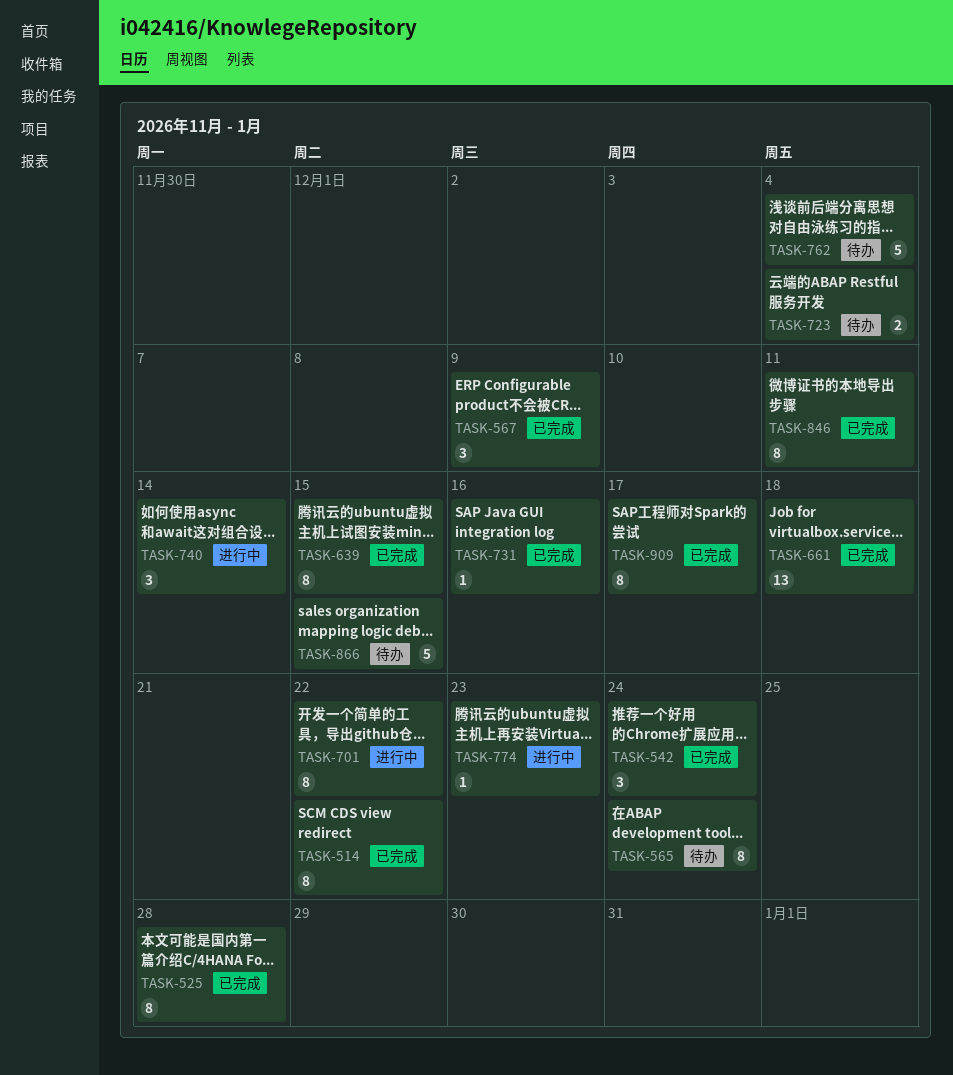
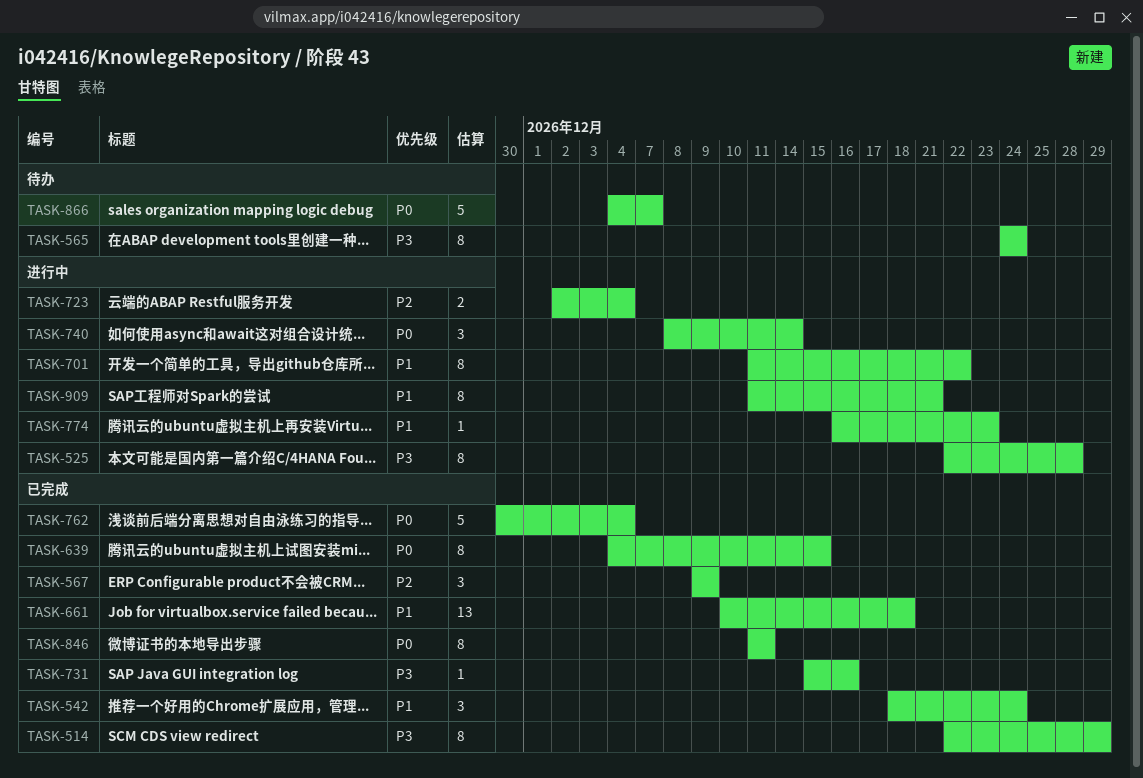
TASK-514, due: Dec 22 -> Dec 29
TASK-525, status: 已完成 -> 进行中
TASK-723, status: 待办 -> 进行中
TASK-762, status: 待办 -> 已完成
TASK-866, due: Dec 15 -> Dec 7
TASK-909, status: 已完成 -> 进行中
TASK-909, due: Dec 17 -> Dec 21

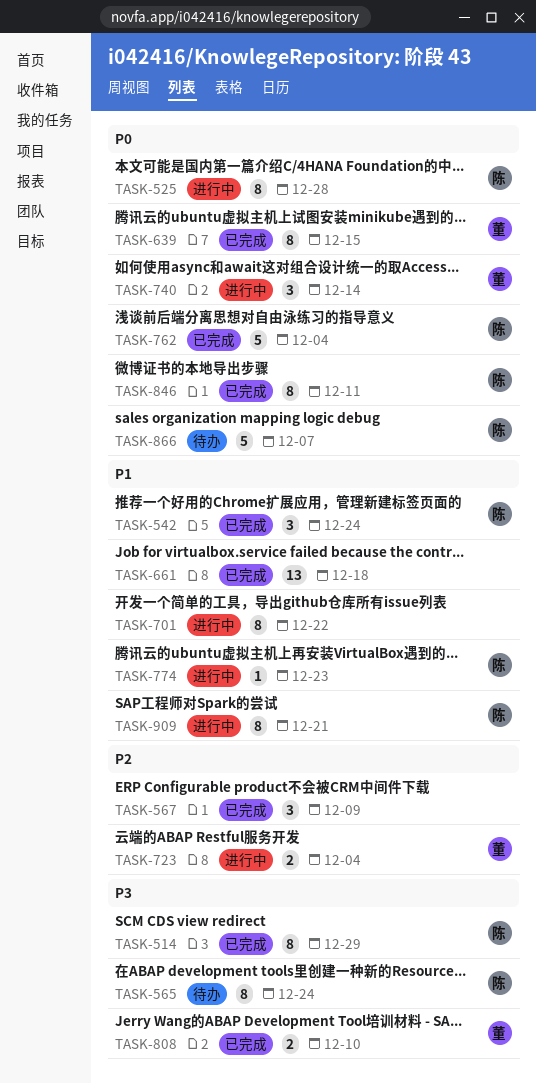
TASK-525, priority: P3 -> P0
TASK-731: present -> none
TASK-808: none -> present

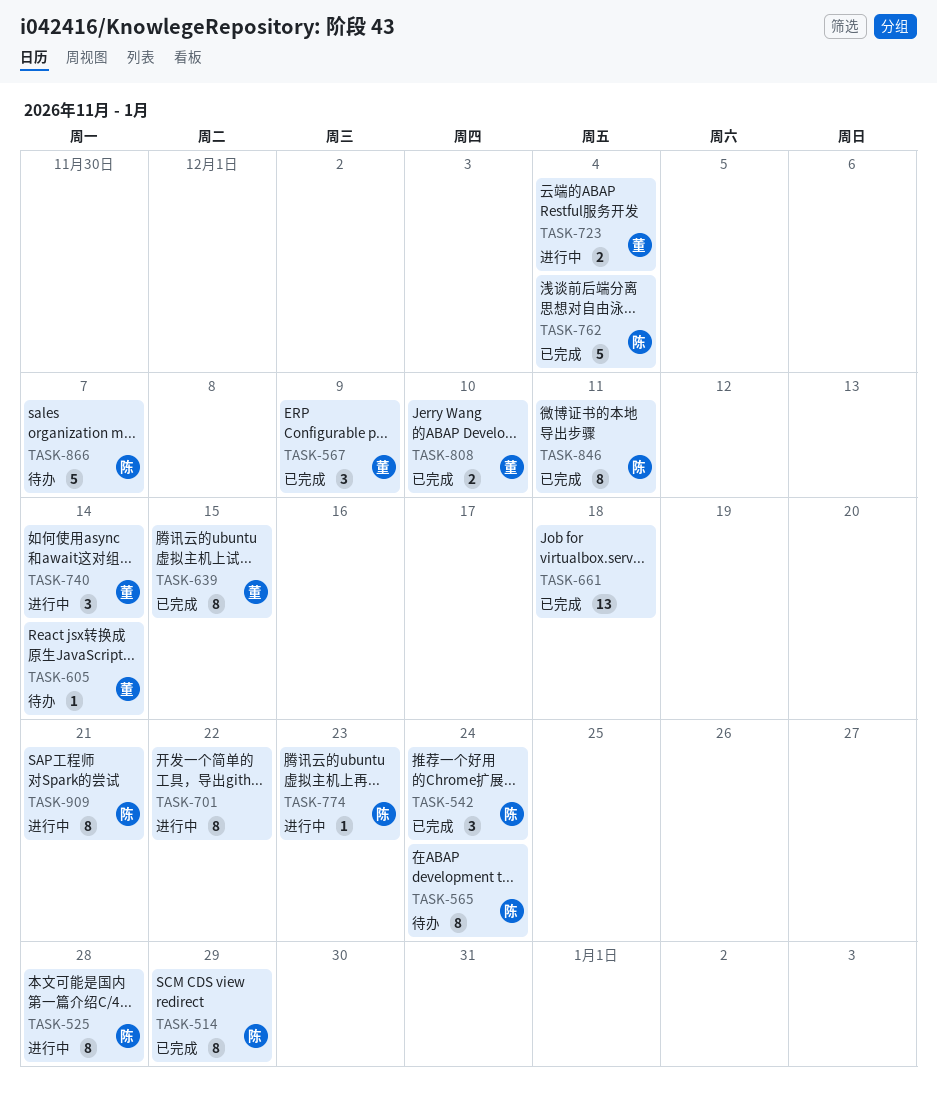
TASK-567, owner: none -> 董
TASK-605: none -> present

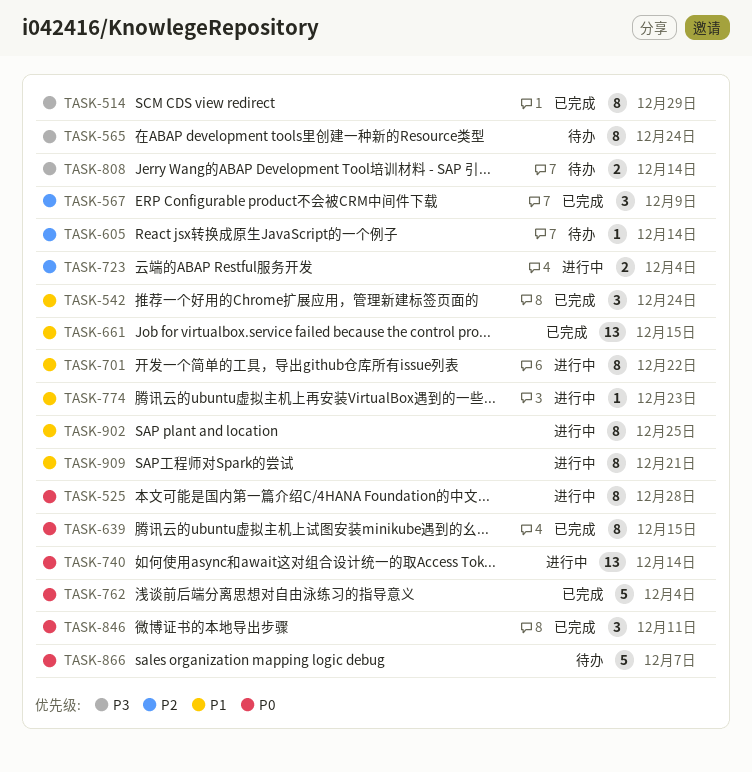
TASK-661, due: Dec 18 -> Dec 15
TASK-740, estimate: 3 -> 13
TASK-808, status: 已完成 -> 待办
TASK-808, due: Dec 10 -> Dec 14
TASK-846, estimate: 8 -> 3
TASK-902: none -> present

